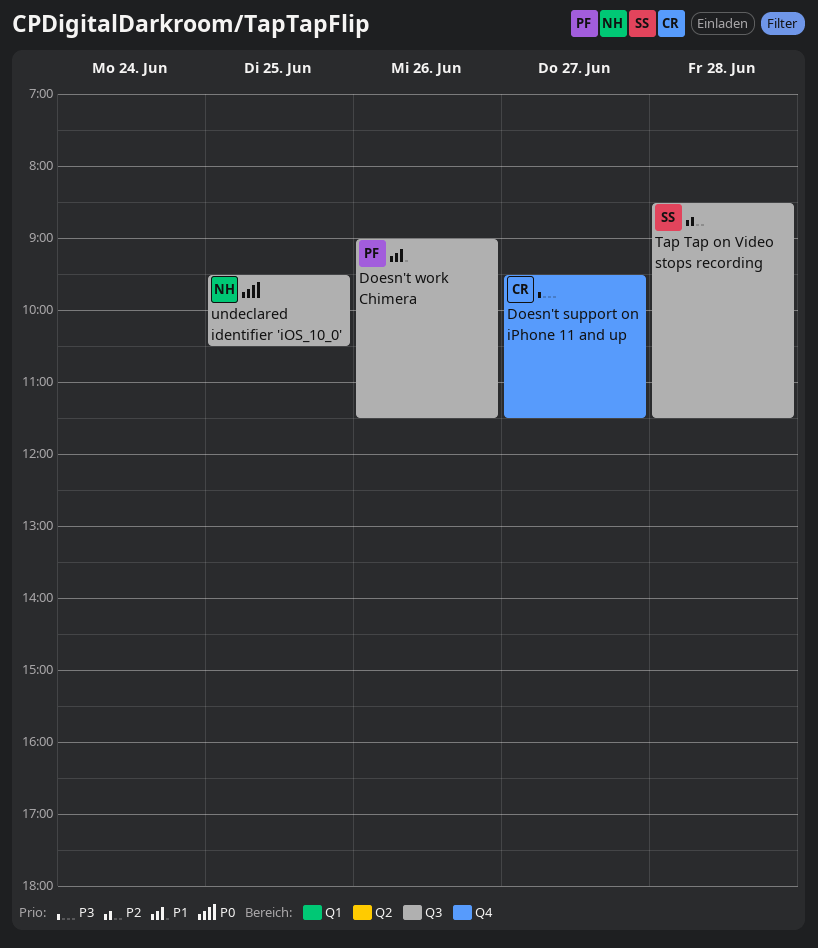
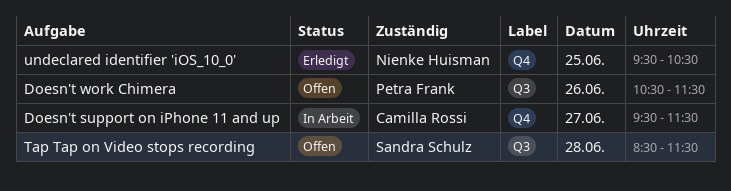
Doesn't work Chimera, begins: 09:00 -> 10:30
undeclared identifier 'iOS_10_0', label: Q3 -> Q4

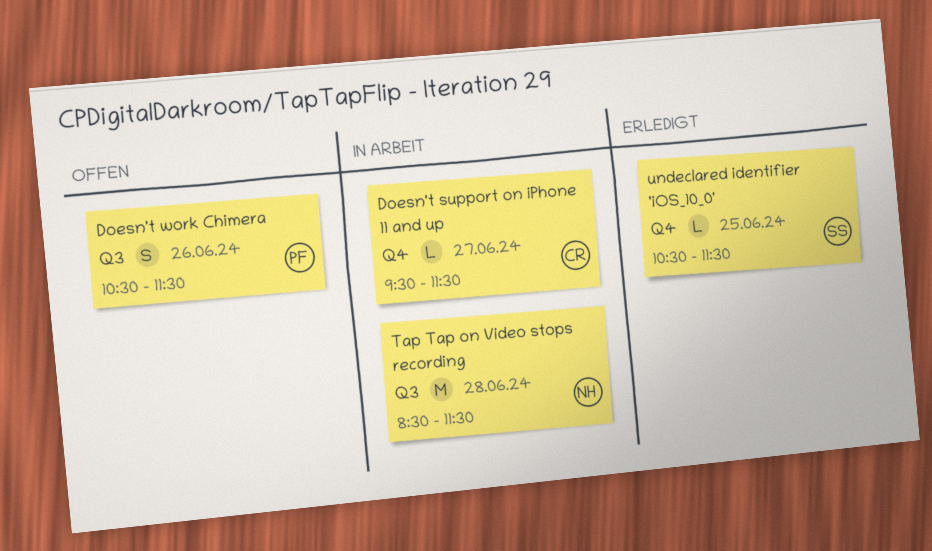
Tap Tap on Video stops recording, status: Offen -> In Arbeit
Tap Tap on Video stops recording, owner: Sandra Schulz -> Nienke Huisman
undeclared identifier 'iOS_10_0', owner: Nienke Huisman -> Sandra Schulz
undeclared identifier 'iOS_10_0', begins: 09:30 -> 10:30
undeclared identifier 'iOS_10_0', ends: 10:30 -> 11:30

